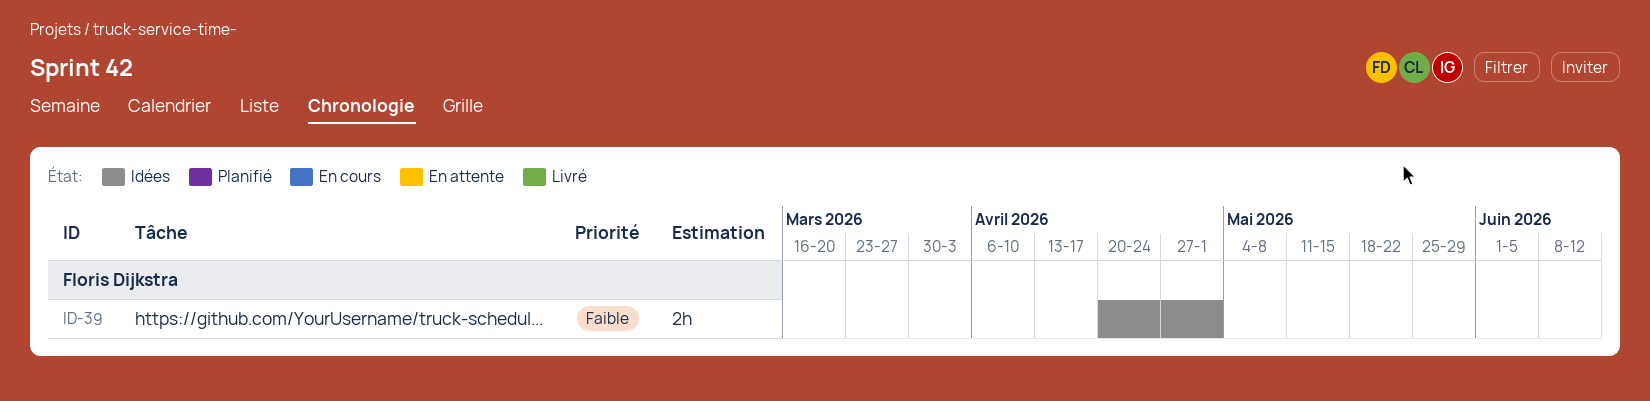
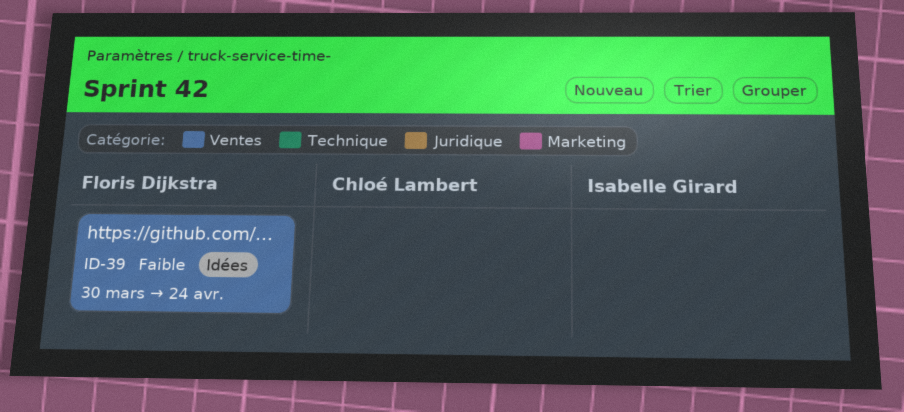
ID-39, start: Apr 20 -> Mar 30
ID-39, due: May 1 -> Apr 24

